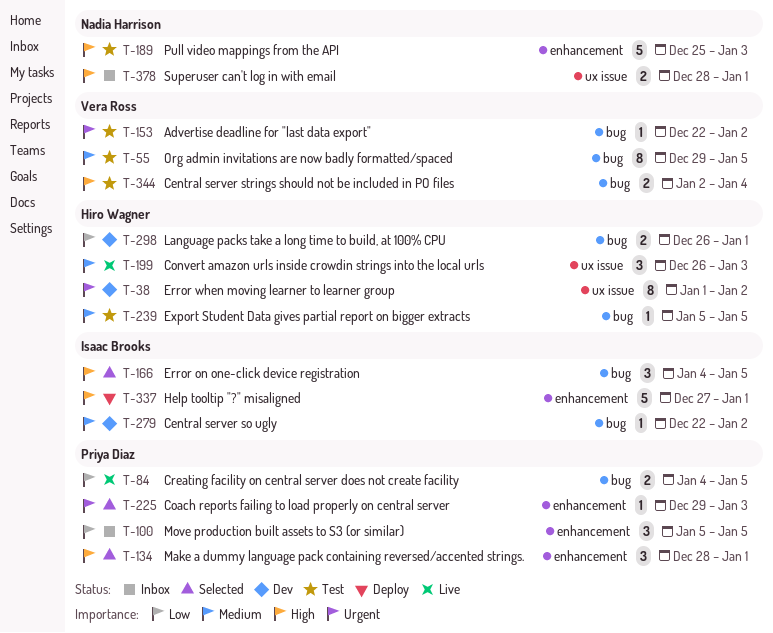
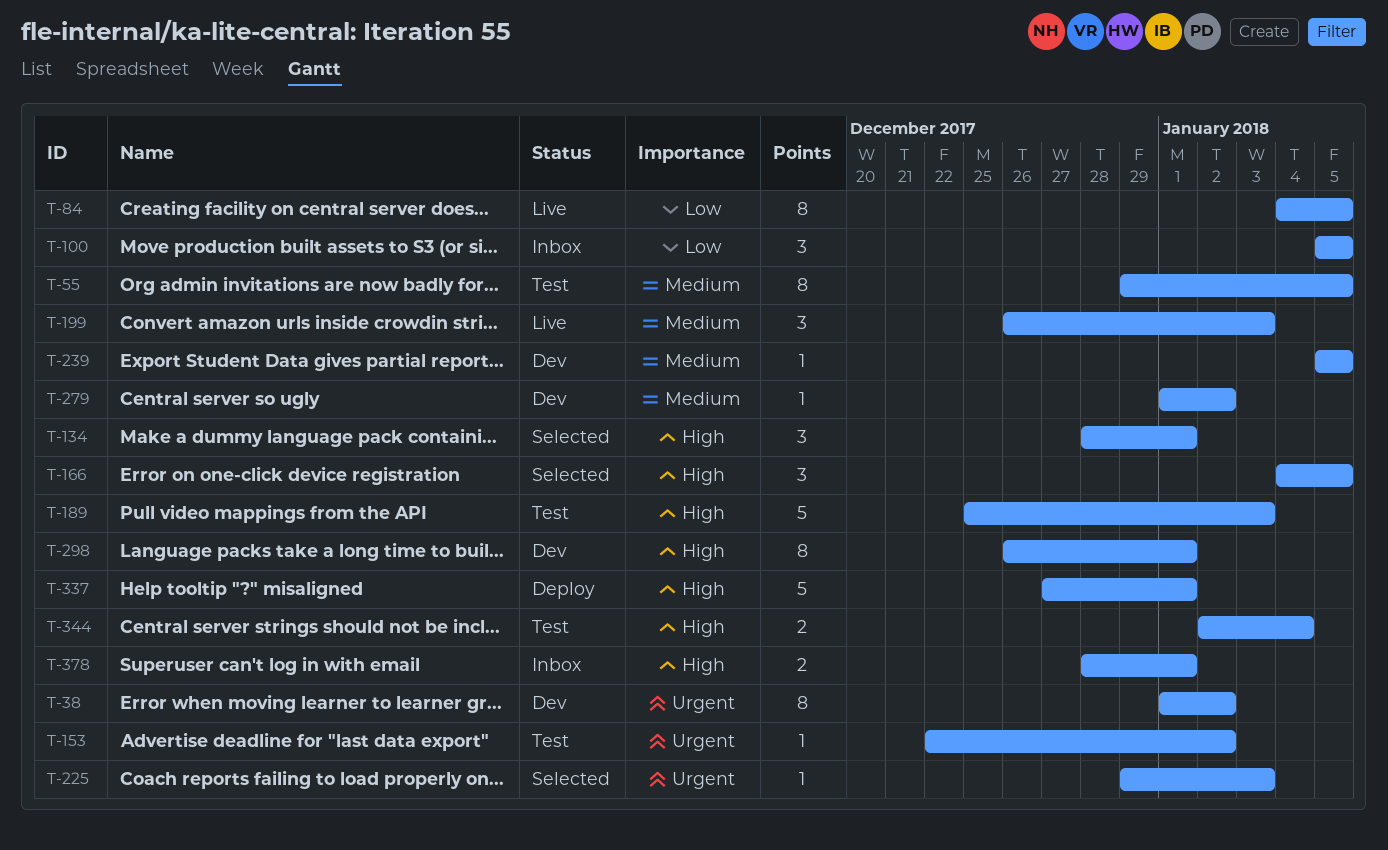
T-84, estimate: 2 -> 8
T-239, status: Test -> Dev
T-279, start: Dec 22 -> Jan 1
T-298, priority: Low -> High
T-298, estimate: 2 -> 8

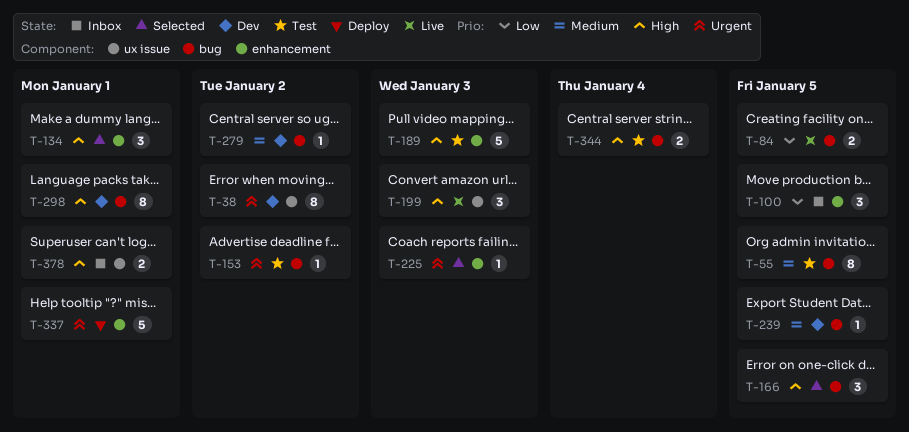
T-84, estimate: 8 -> 2
T-199, priority: Medium -> High
T-337, priority: High -> Urgent

